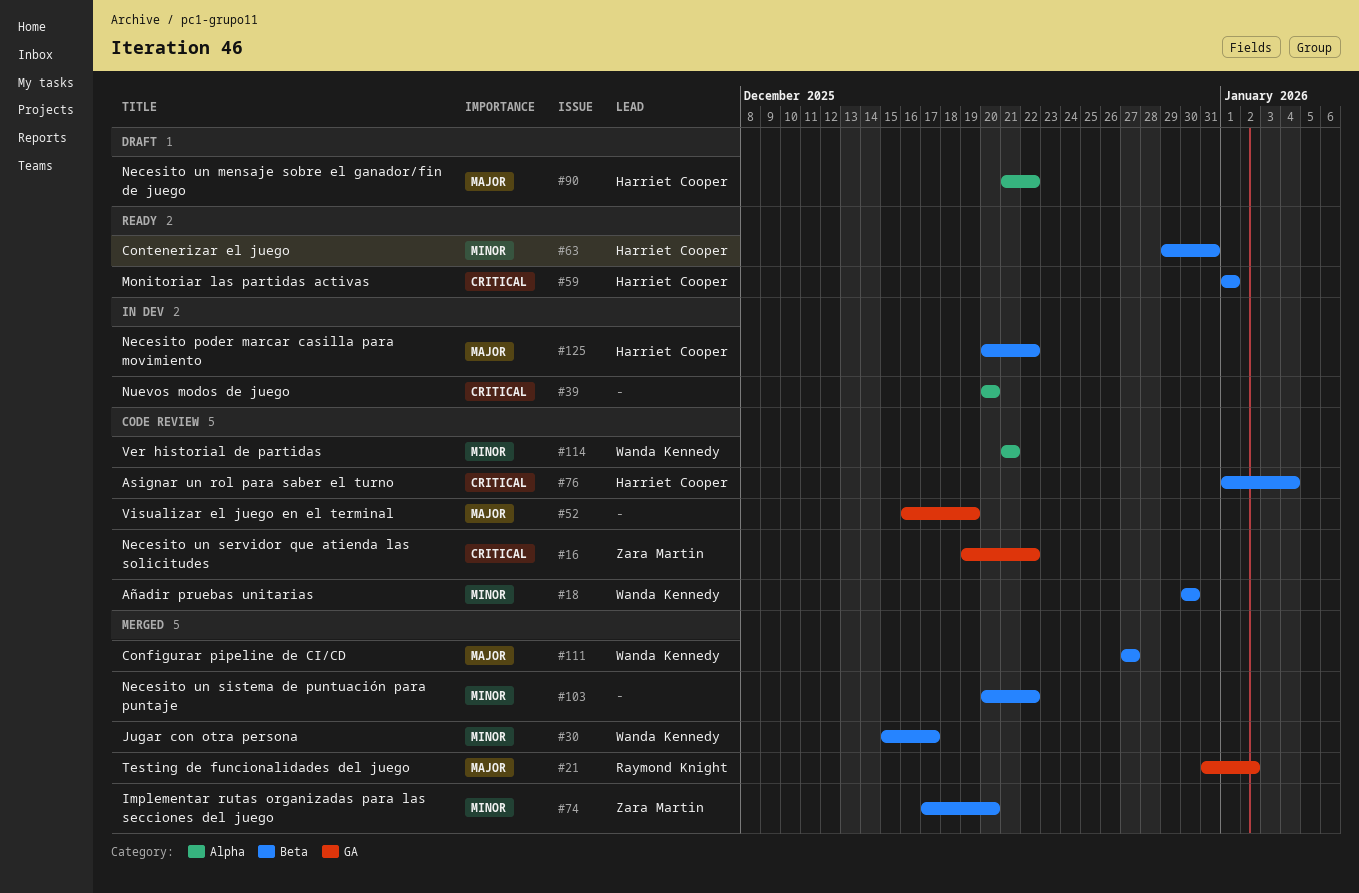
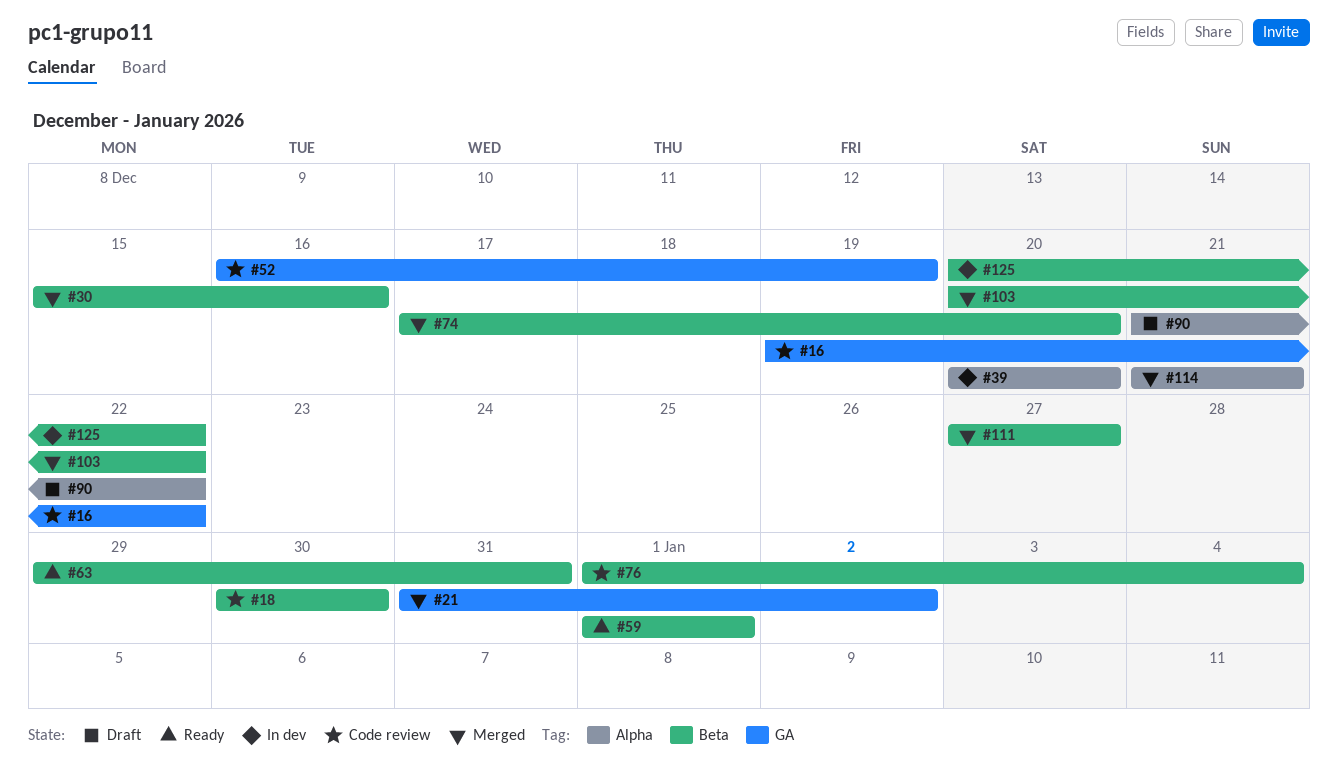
#30, due: Dec 17 -> Dec 16
#114, status: Code review -> Merged

